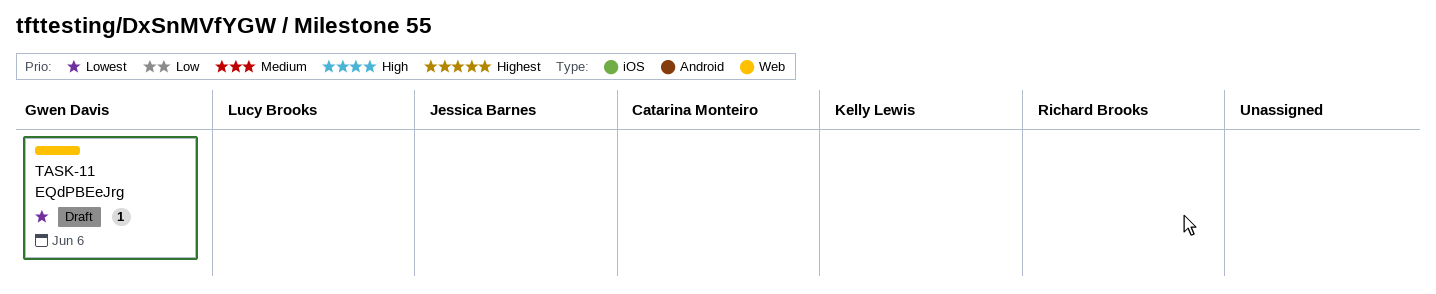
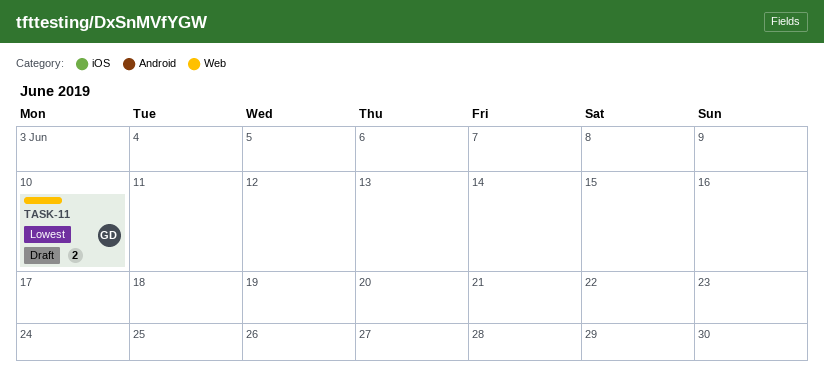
TASK-11, estimate: 1 -> 2
TASK-11, due: Jun 6 -> Jun 10

